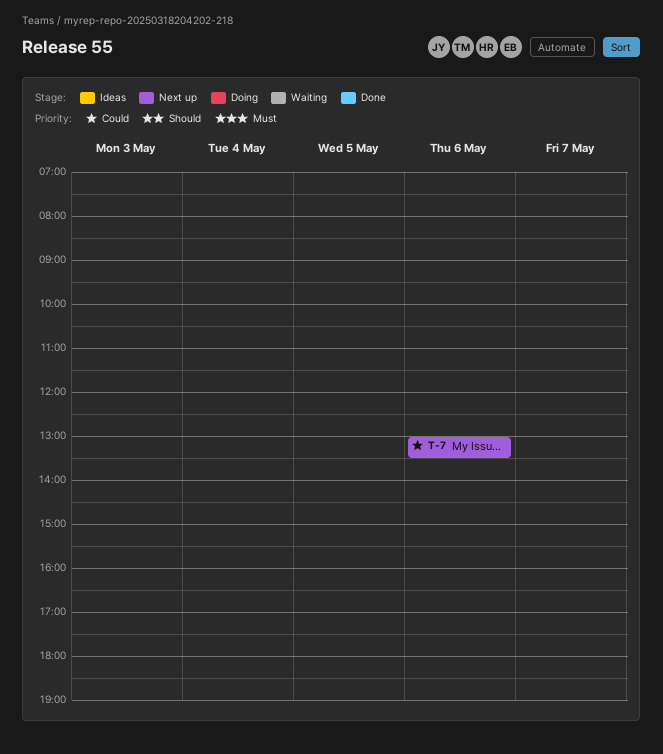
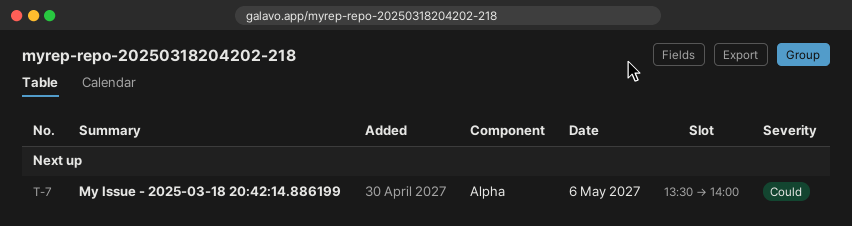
T-7, begins: 13:00 -> 13:30
T-7, ends: 13:30 -> 14:00

